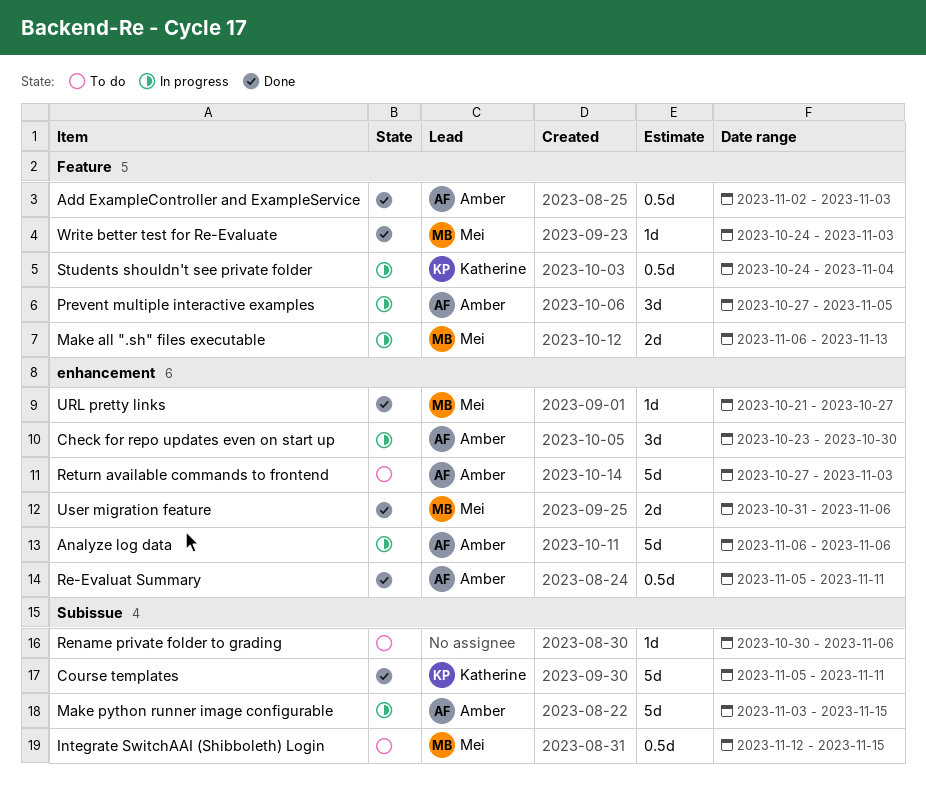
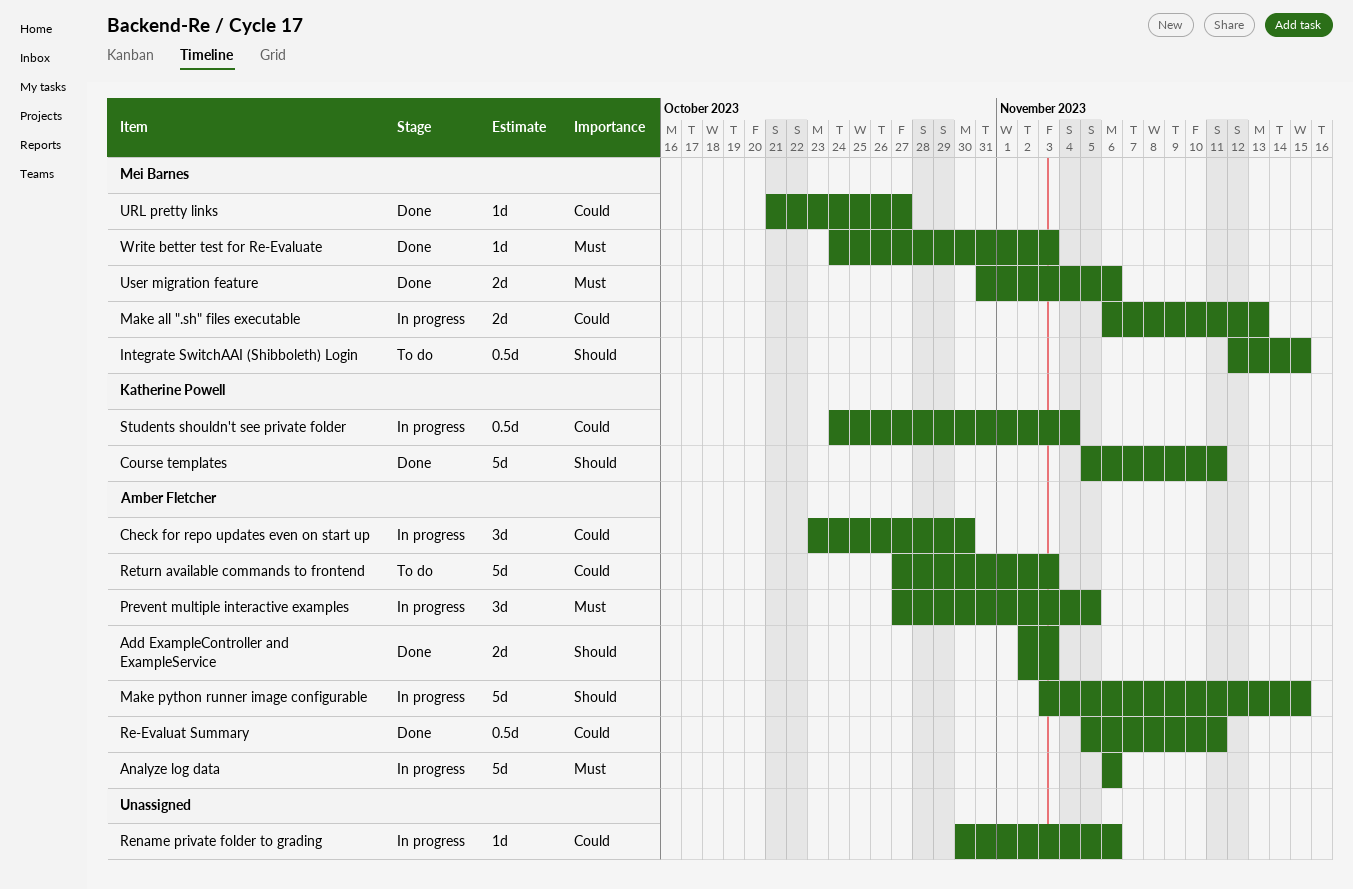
Add ExampleController and ExampleService, estimate: 0.5d -> 2d
Rename private folder to grading, status: To do -> In progress

